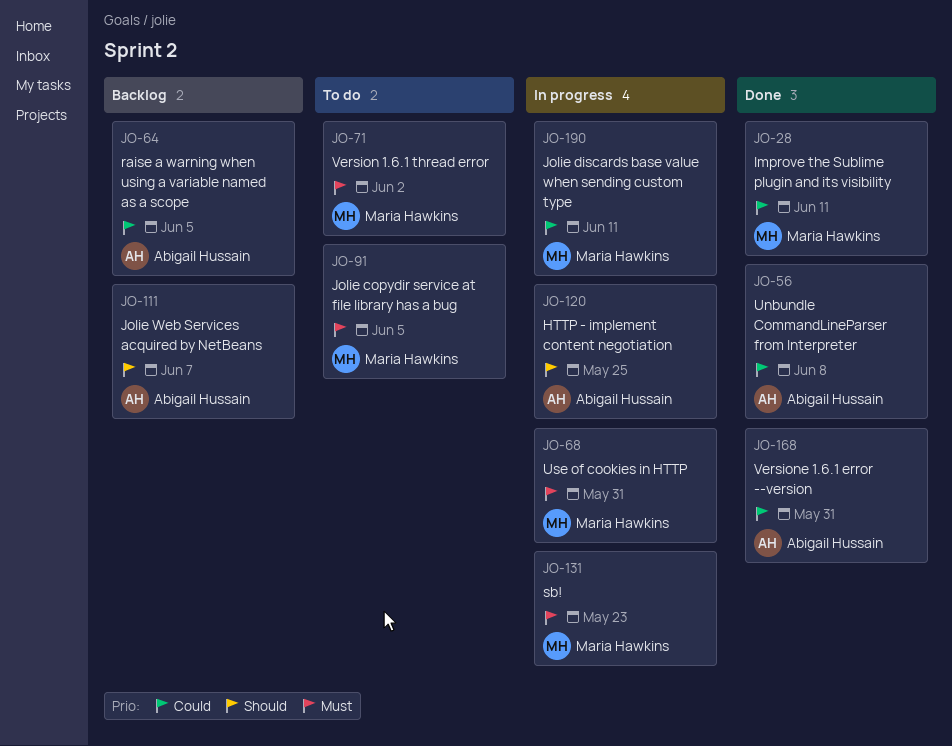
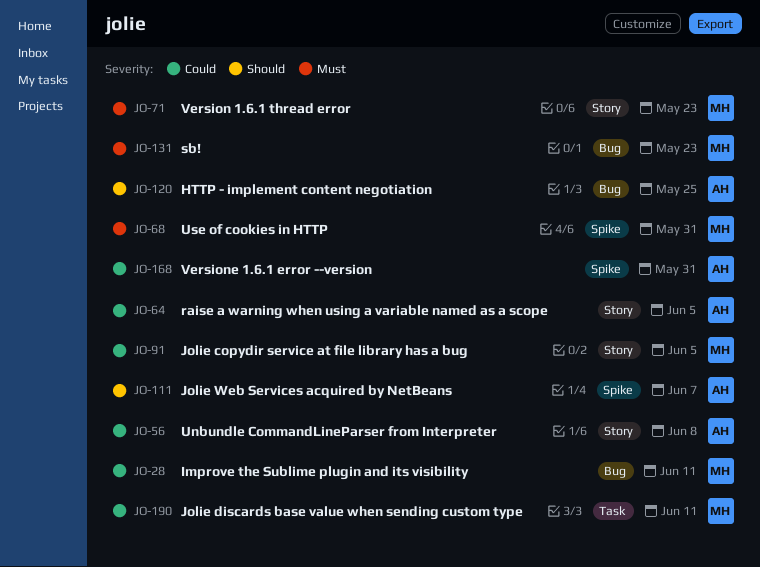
JO-71, due: Jun 2 -> May 23
JO-91, priority: Must -> Could

